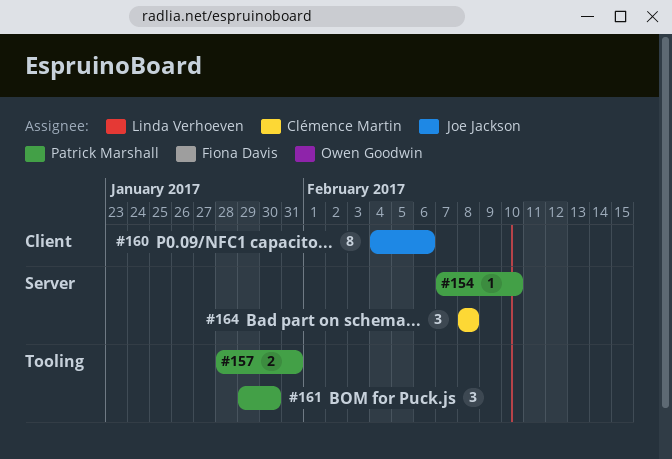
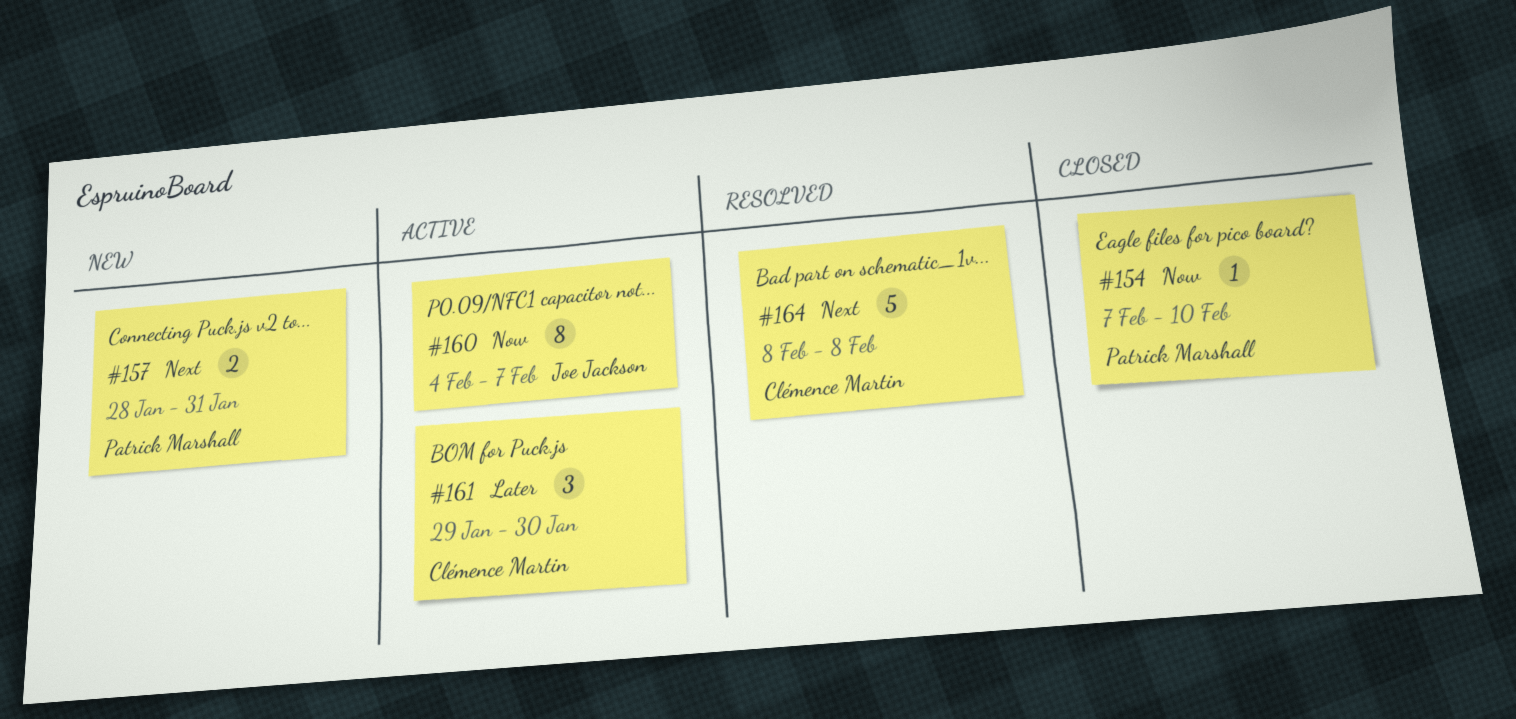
#160, due: Feb 6 -> Feb 7
#161, owner: Patrick Marshall -> Clémence Martin
#164, estimate: 3 -> 5

